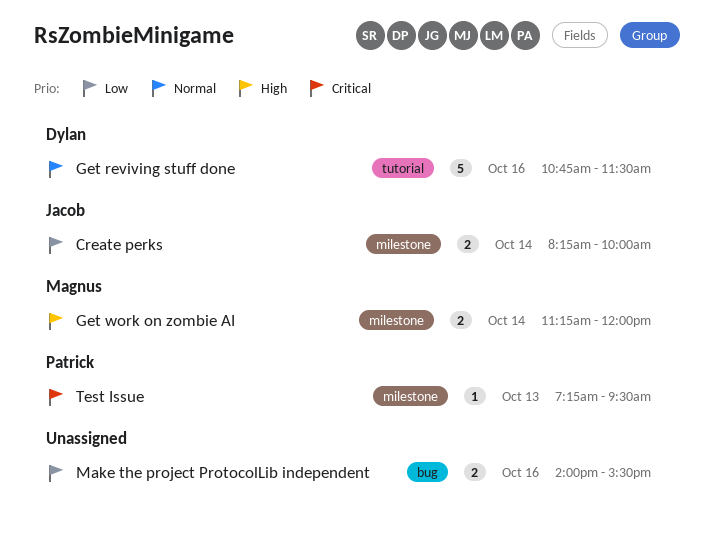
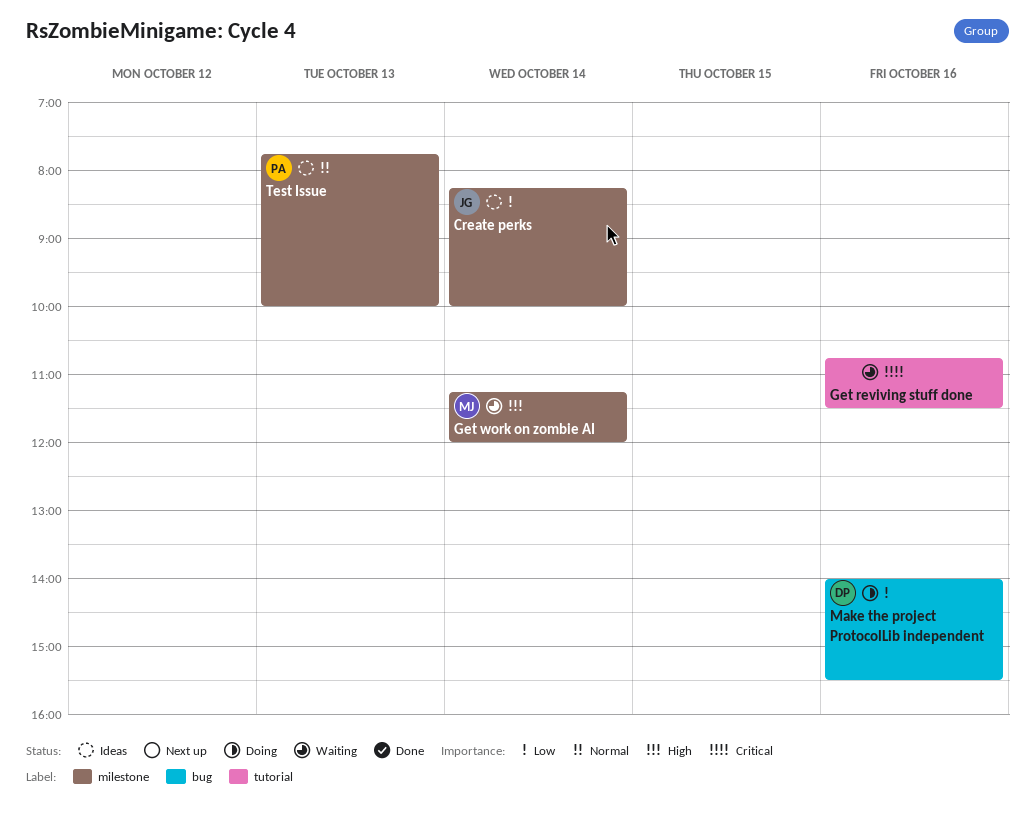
Get reviving stuff done, owner: Dylan -> none
Get reviving stuff done, priority: Normal -> Critical
Make the project ProtocolLib independent, owner: none -> Dylan
Test Issue, priority: Critical -> Normal
Test Issue, begins: 07:15 -> 07:45
Test Issue, ends: 09:30 -> 10:00

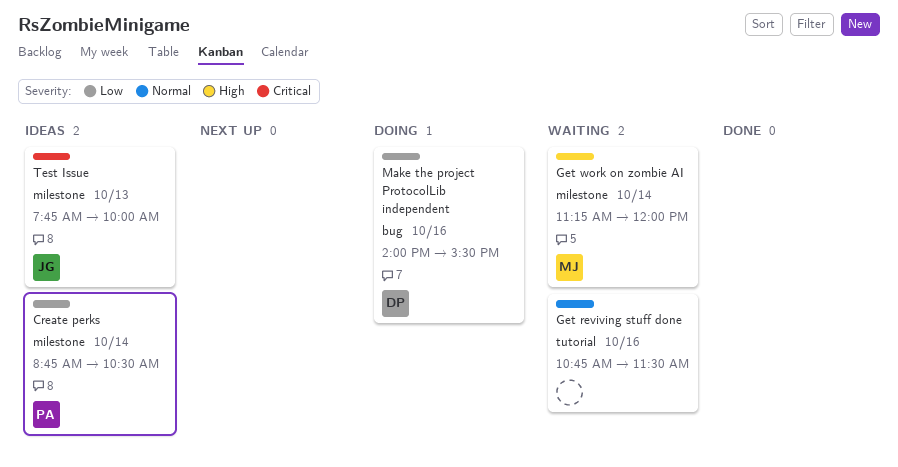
Create perks, owner: JG -> PA
Create perks, begins: 08:15 -> 08:45
Create perks, ends: 10:00 -> 10:30
Get reviving stuff done, priority: Critical -> Normal
Test Issue, owner: PA -> JG
Test Issue, priority: Normal -> Critical

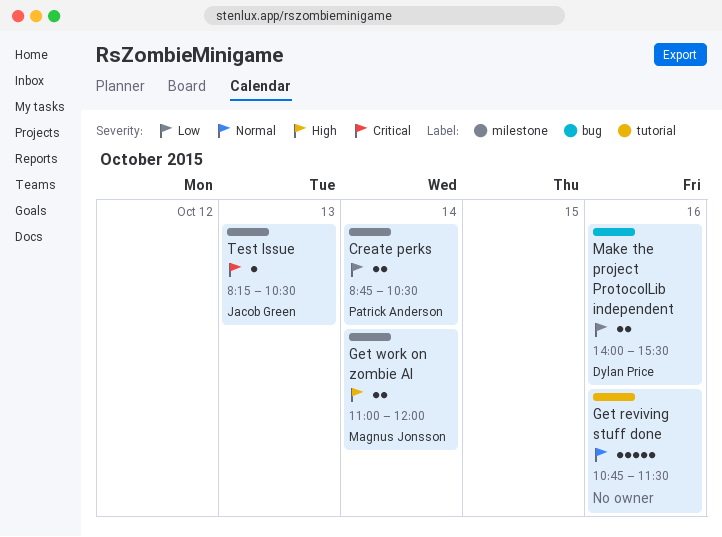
Get work on zombie AI, begins: 11:15 -> 11:00
Test Issue, begins: 07:45 -> 08:15
Test Issue, ends: 10:00 -> 10:30

